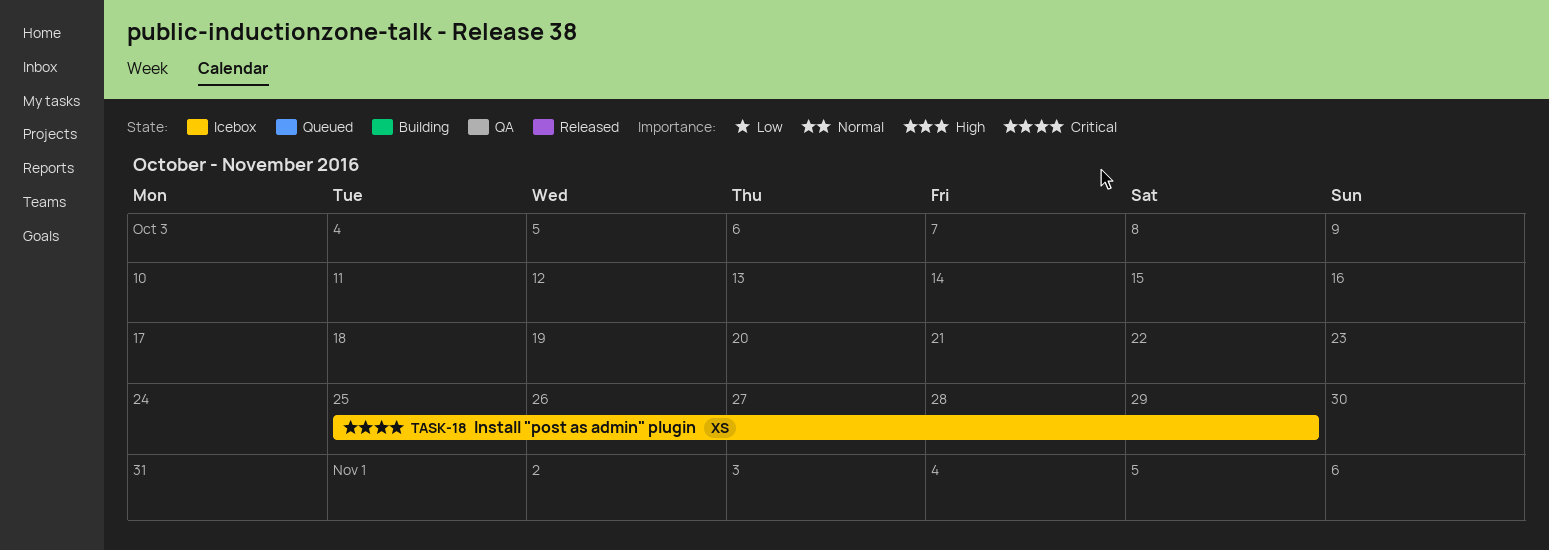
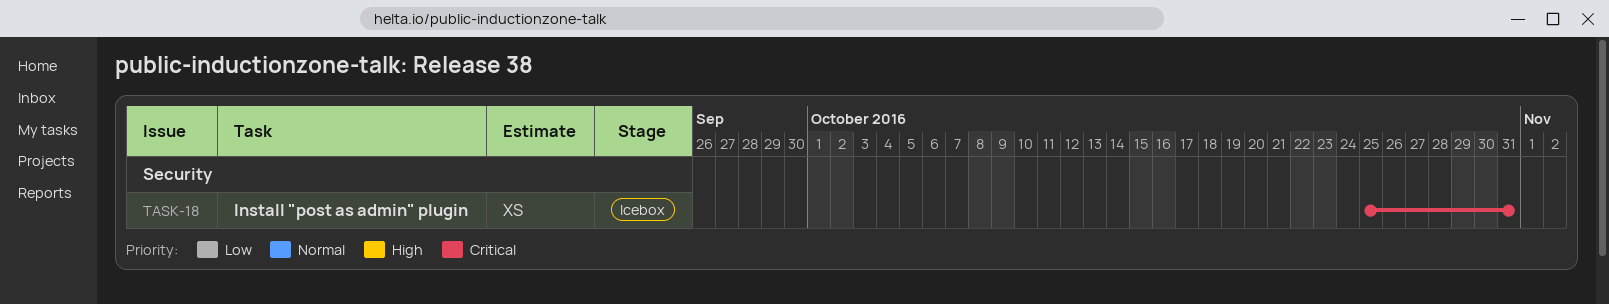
TASK-18, due: Oct 29 -> Oct 31

